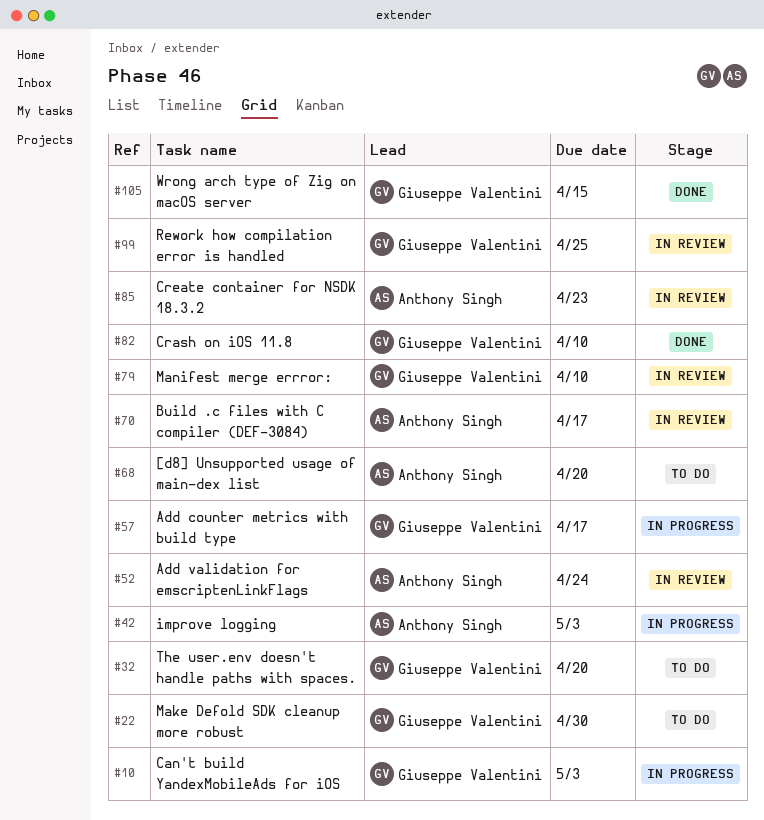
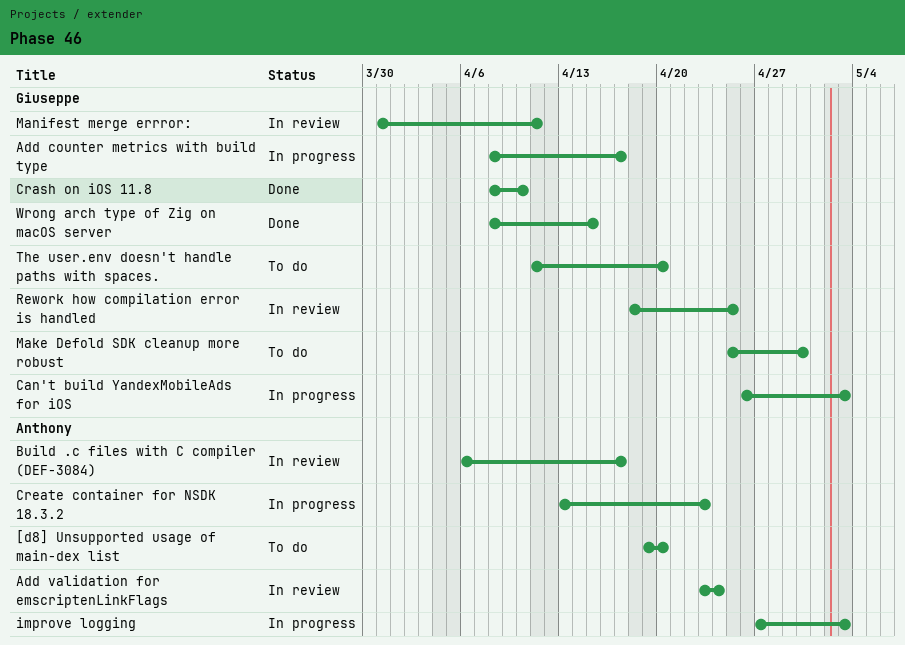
Create container for NSDK 18.3.2, status: In review -> In progress
Manifest merge errror:, due: Apr 10 -> Apr 11

